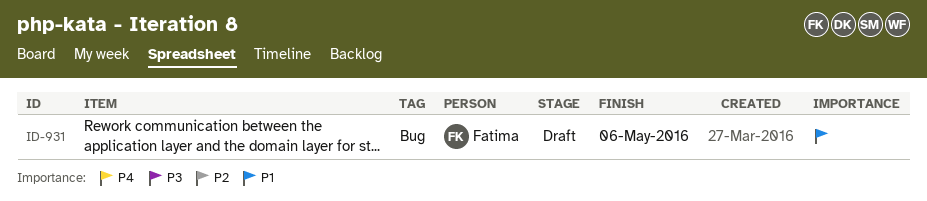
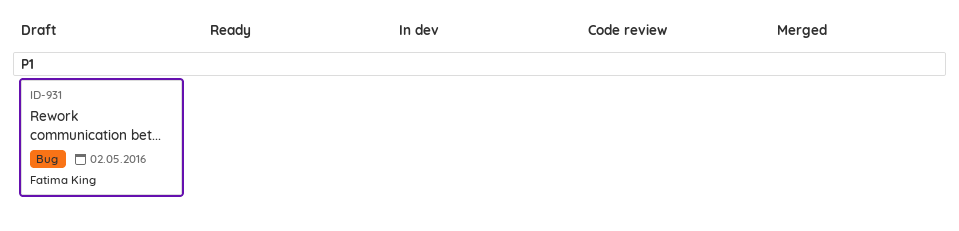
ID-931, due: May 6 -> May 2

